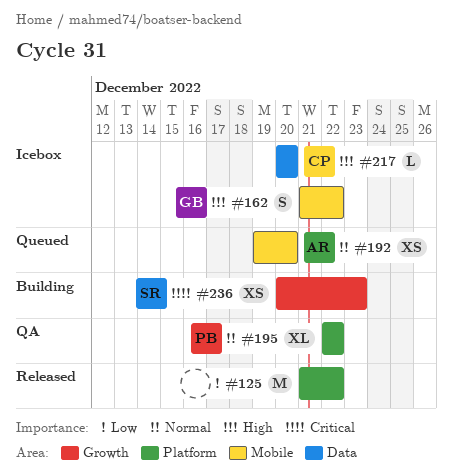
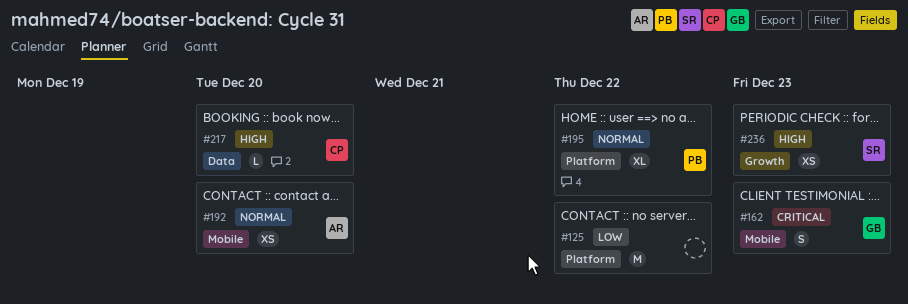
#162, priority: High -> Critical
#162, due: Dec 22 -> Dec 23
#236, priority: Critical -> High

